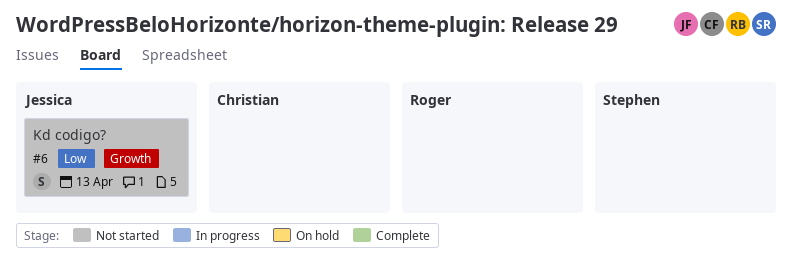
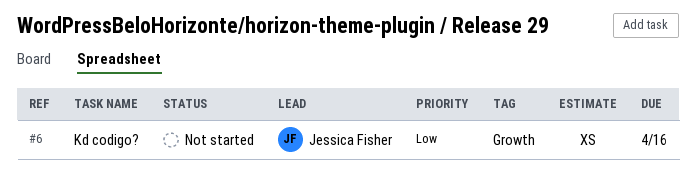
#6, estimate: S -> XS
#6, due: Apr 13 -> Apr 16

